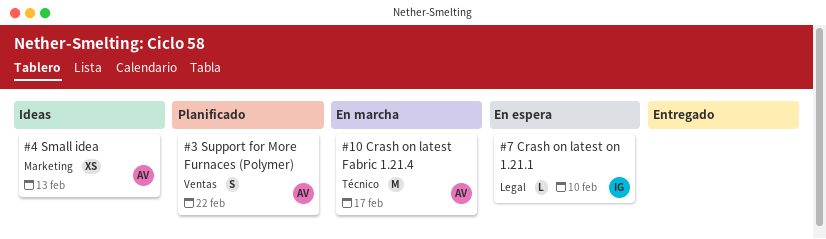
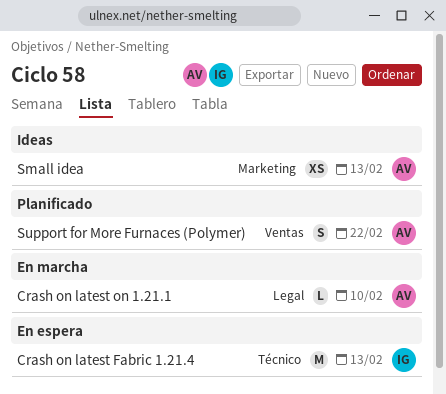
Crash on latest Fabric 1.21.4, status: En marcha -> En espera
Crash on latest Fabric 1.21.4, owner: AV -> IG
Crash on latest Fabric 1.21.4, due: Feb 17 -> Feb 13
Crash on latest on 1.21.1, status: En espera -> En marcha
Crash on latest on 1.21.1, owner: IG -> AV

